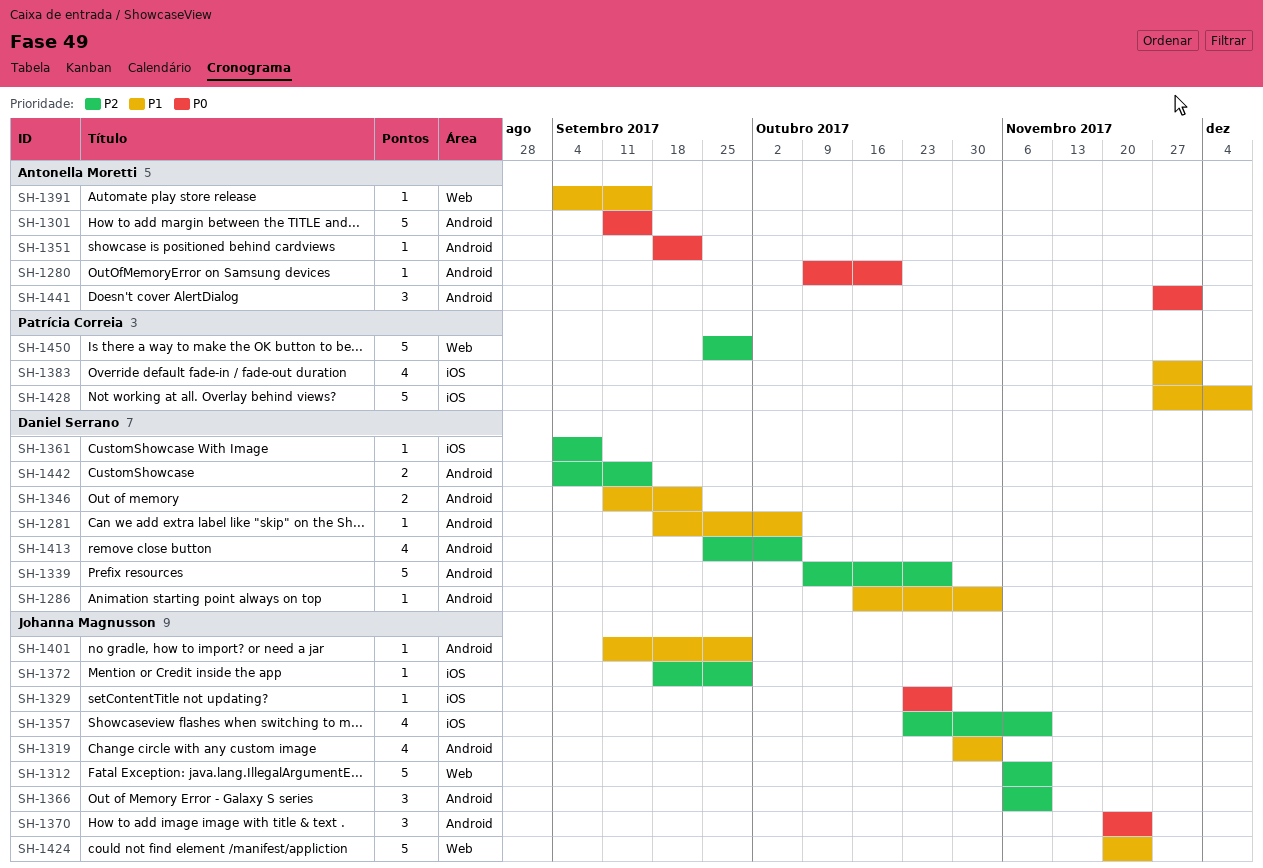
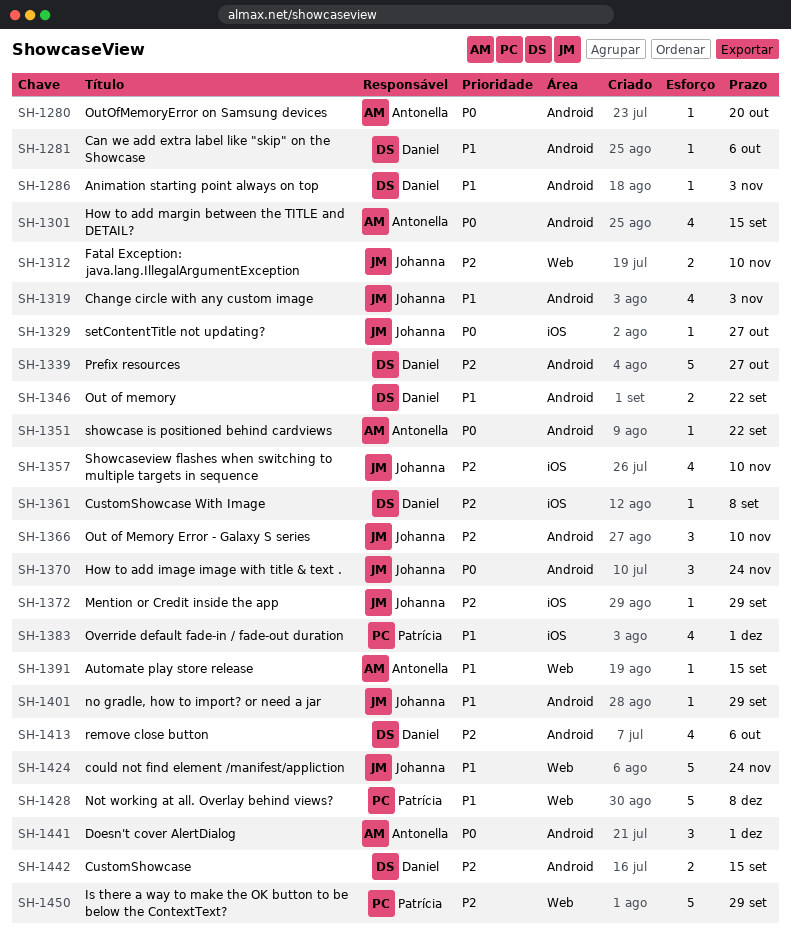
SH-1301, estimate: 5 -> 4
SH-1312, estimate: 5 -> 2
SH-1428, label: iOS -> Web

